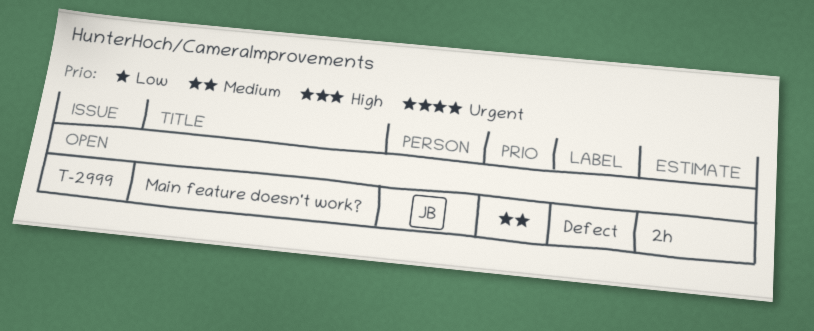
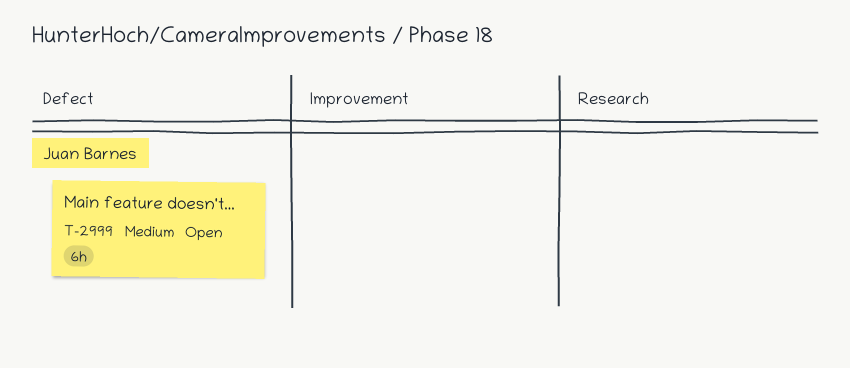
T-2999, estimate: 2h -> 6h

